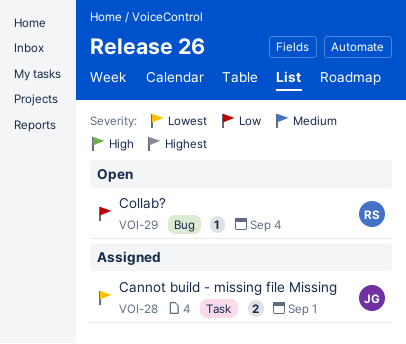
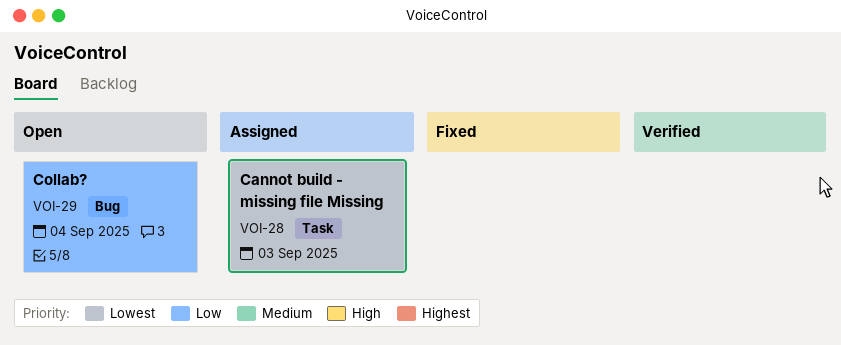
VOI-28, due: Sep 1 -> Sep 3

